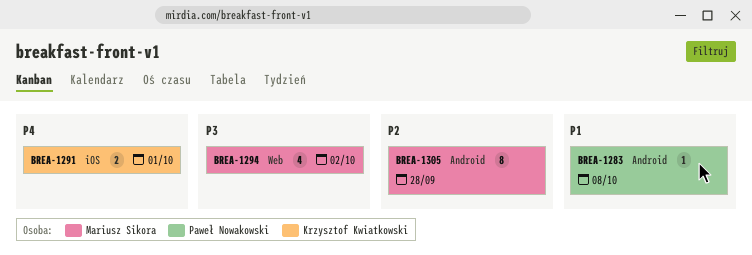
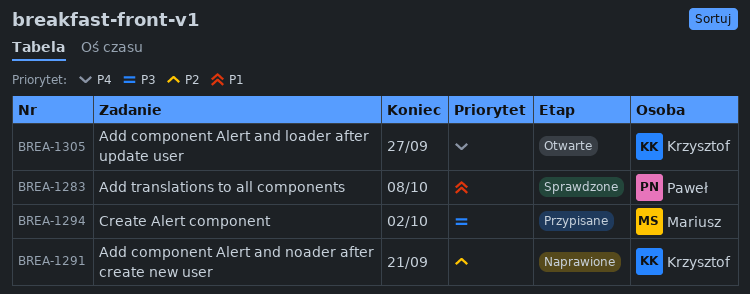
BREA-1291, priority: P4 -> P2
BREA-1291, due: Oct 1 -> Sep 21
BREA-1305, owner: Mariusz Sikora -> Krzysztof Kwiatkowski
BREA-1305, priority: P2 -> P4
BREA-1305, due: Sep 28 -> Sep 27

